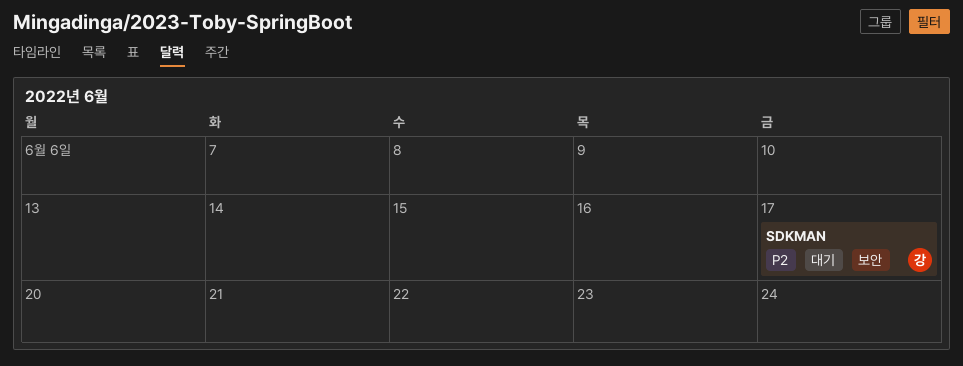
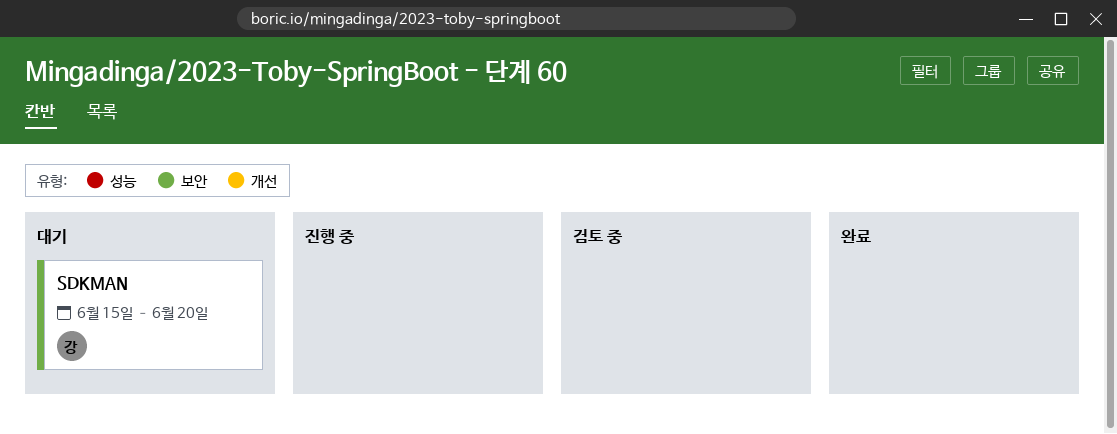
SDKMAN, due: Jun 17 -> Jun 20

